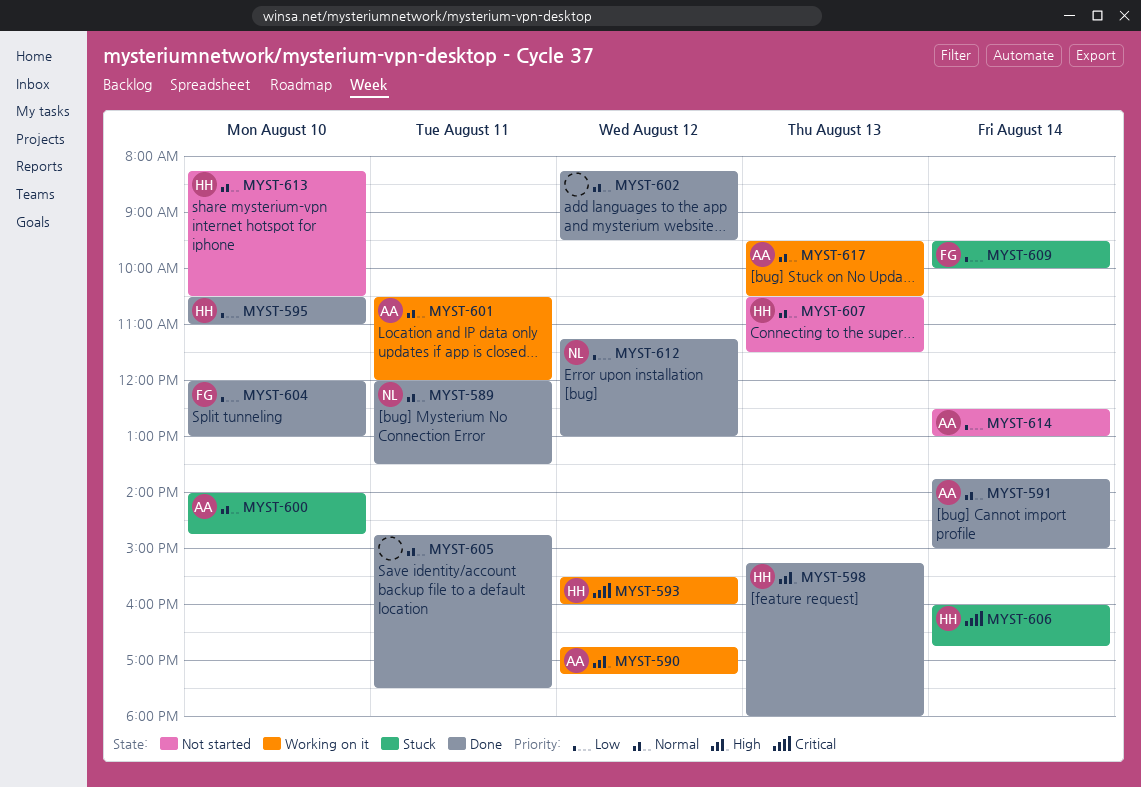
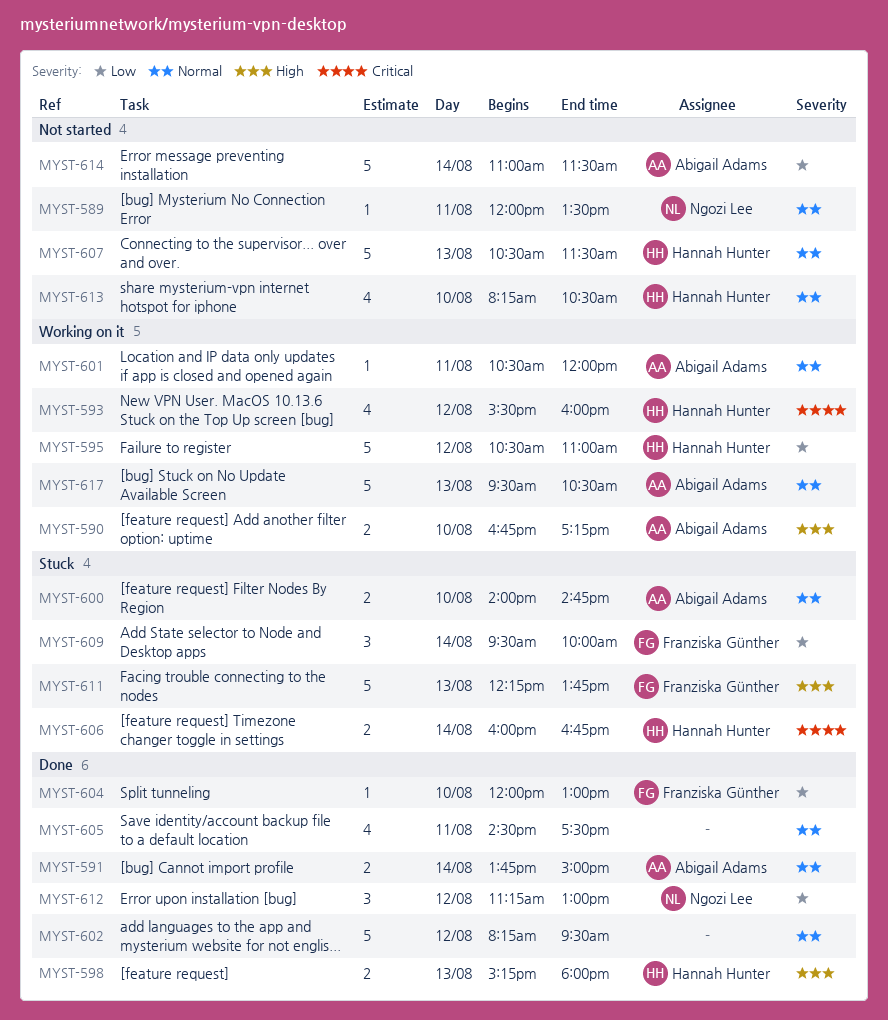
MYST-589, status: Done -> Not started
MYST-590, day: Aug 12 -> Aug 10
MYST-595, status: Done -> Working on it
MYST-595, day: Aug 10 -> Aug 12
MYST-605, begins: 14:45 -> 14:30
MYST-611: none -> present
MYST-614, begins: 12:30 -> 11:00
MYST-614, ends: 13:00 -> 11:30

